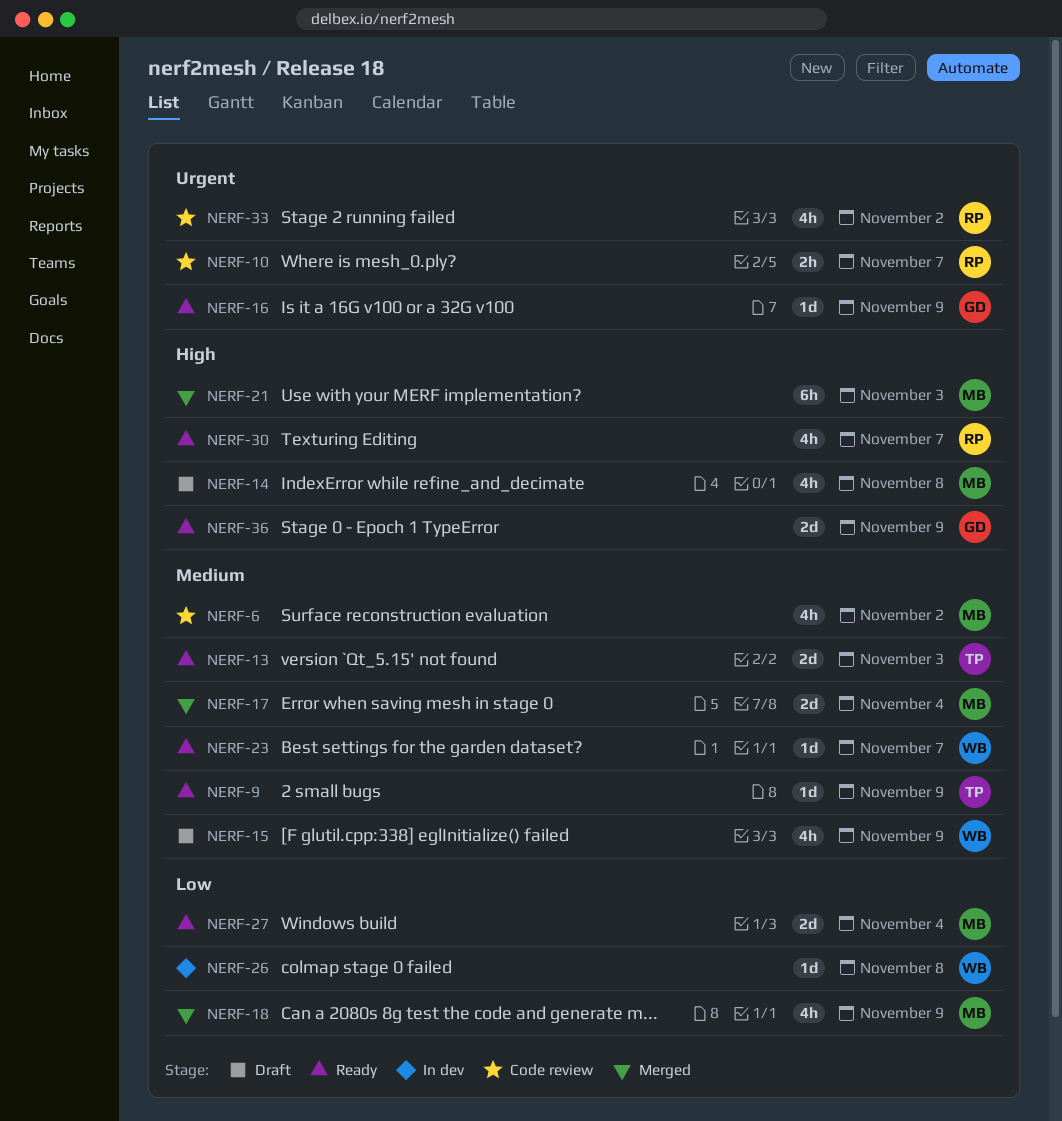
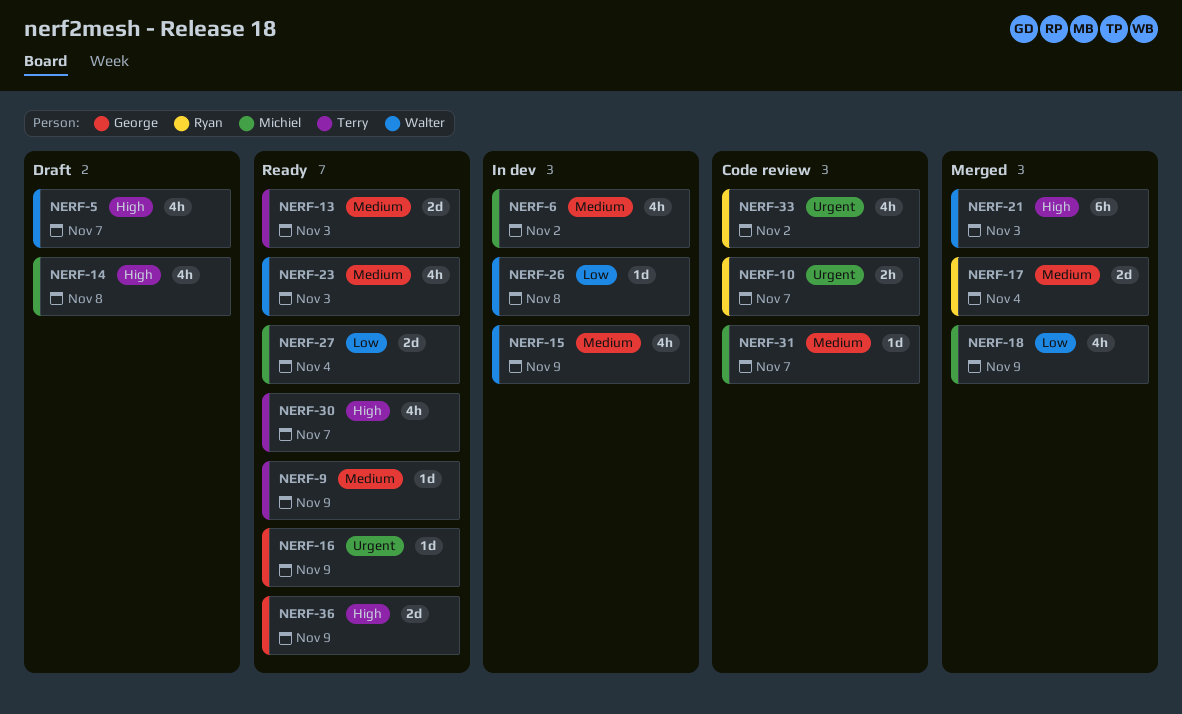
NERF-5: none -> present
NERF-6, status: Code review -> In dev
NERF-15, status: Draft -> In dev
NERF-17, owner: Michiel -> Ryan
NERF-21, owner: Michiel -> Walter
NERF-23, estimate: 1d -> 4h
NERF-23, due: Nov 7 -> Nov 3
NERF-30, owner: Ryan -> Terry
NERF-31: none -> present

